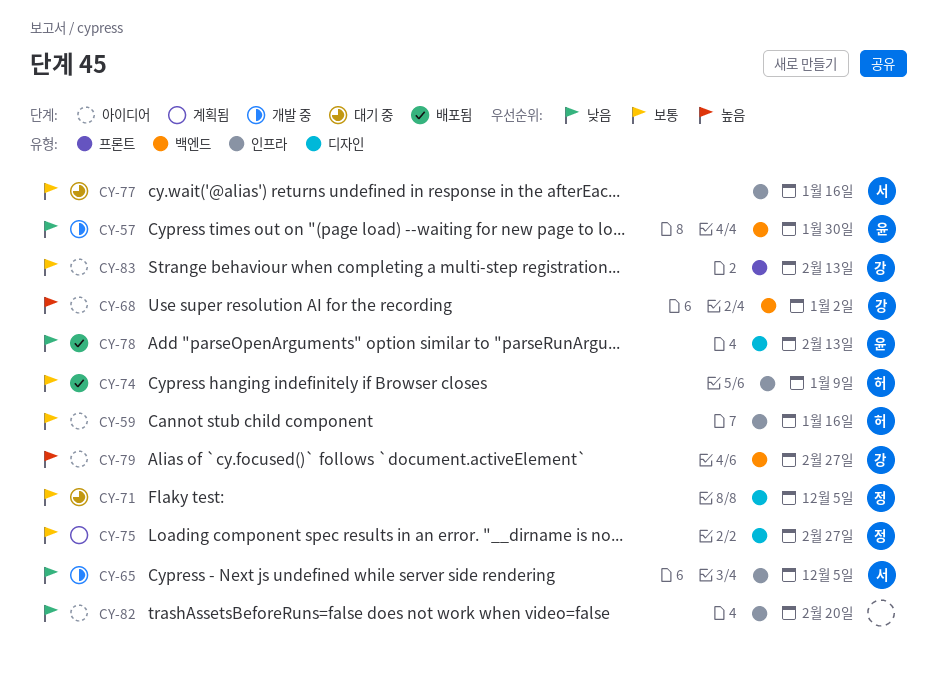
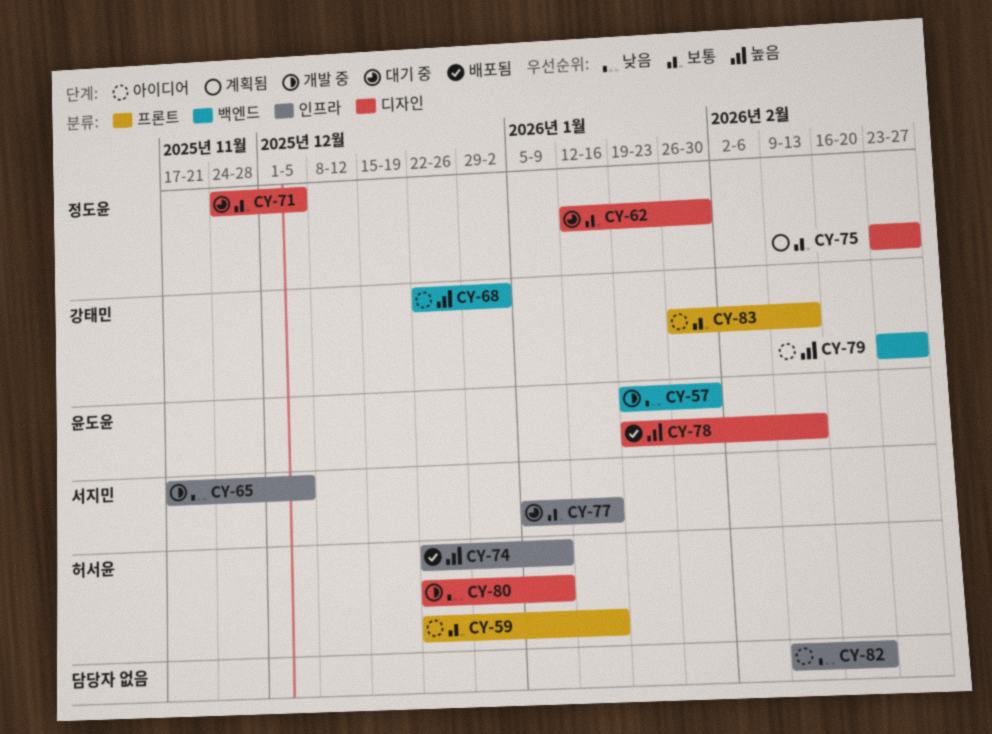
CY-59, label: 인프라 -> 프론트
CY-62: none -> present
CY-74, priority: 보통 -> 높음
CY-78, priority: 낮음 -> 높음
CY-80: none -> present

